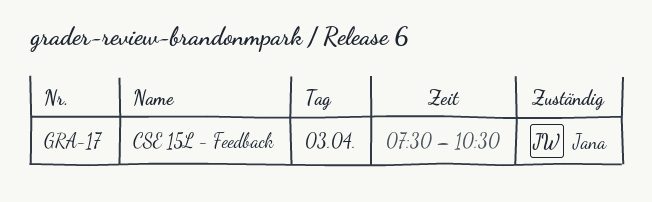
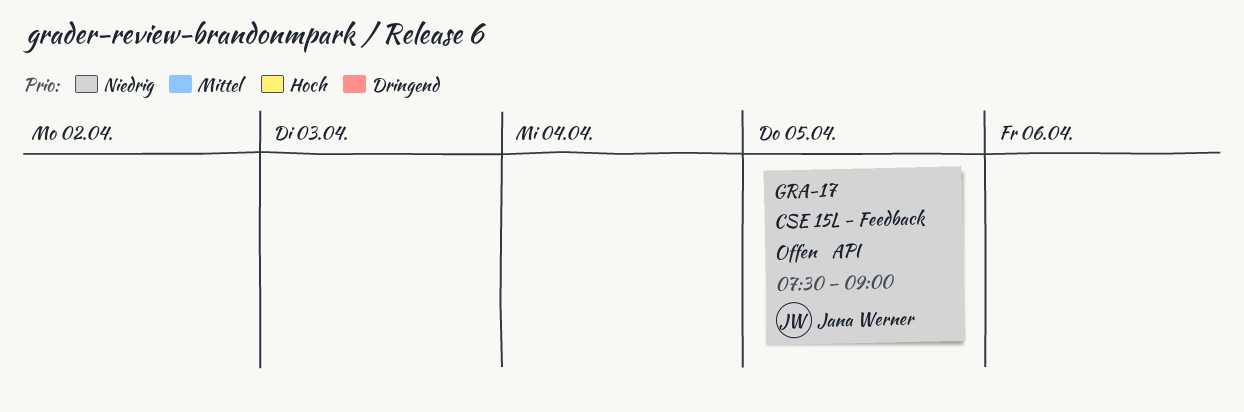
GRA-17, day: Apr 3 -> Apr 5
GRA-17, ends: 10:30 -> 09:00

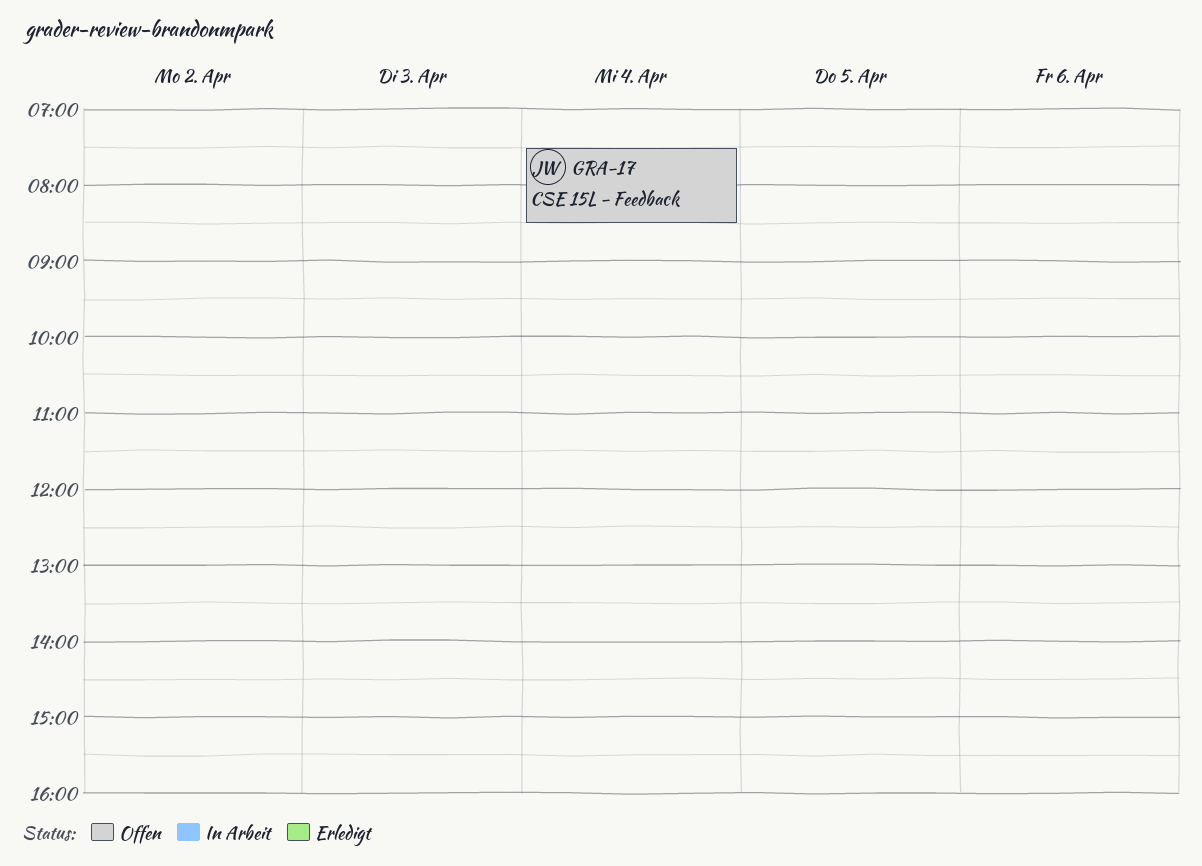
GRA-17, day: Apr 5 -> Apr 4
GRA-17, ends: 09:00 -> 08:30

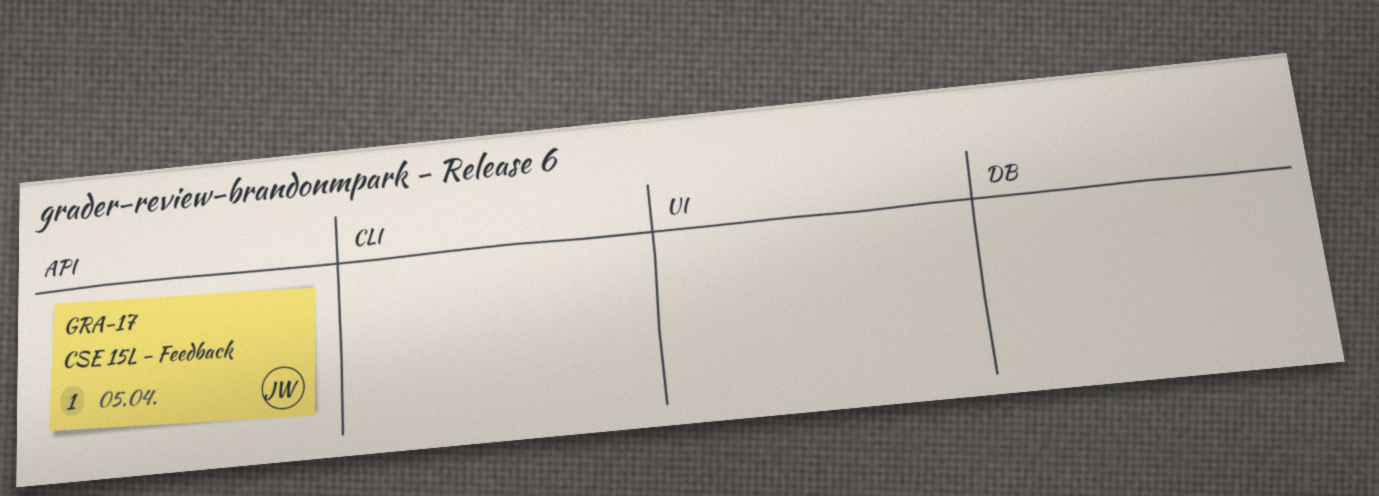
GRA-17, day: Apr 4 -> Apr 5

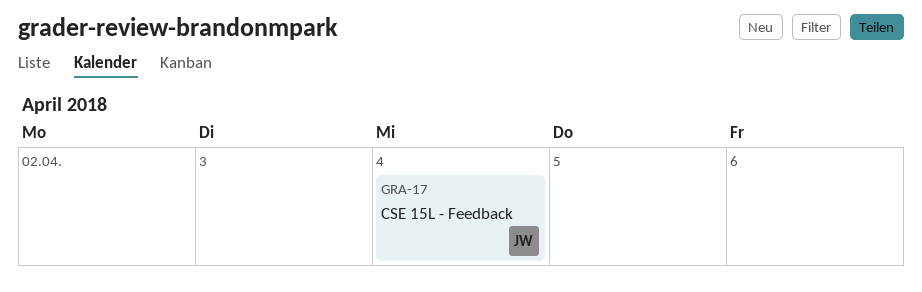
GRA-17, day: Apr 5 -> Apr 4

